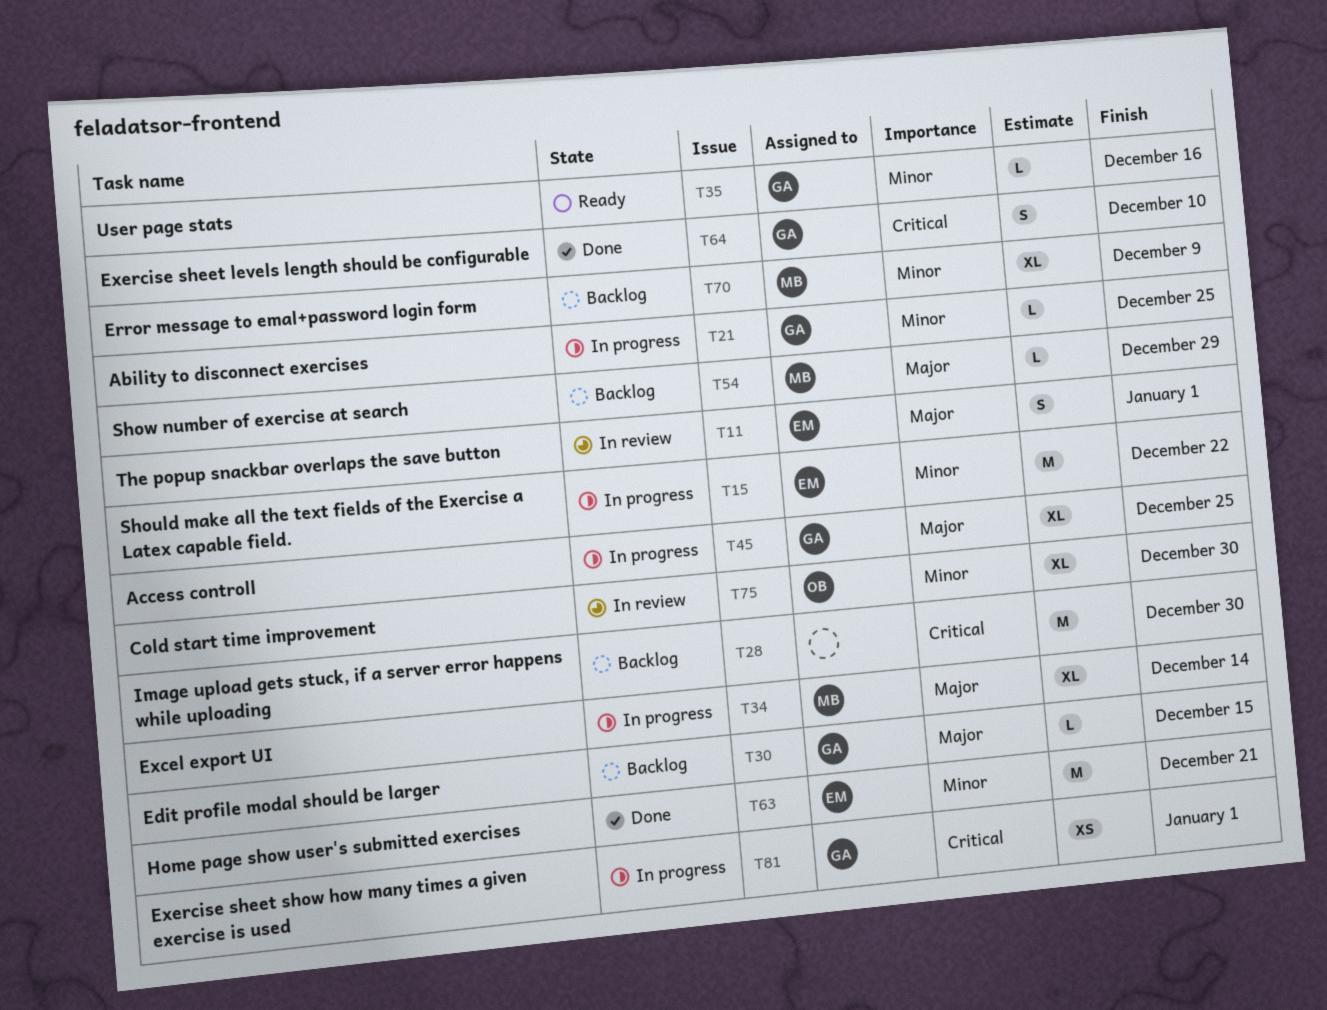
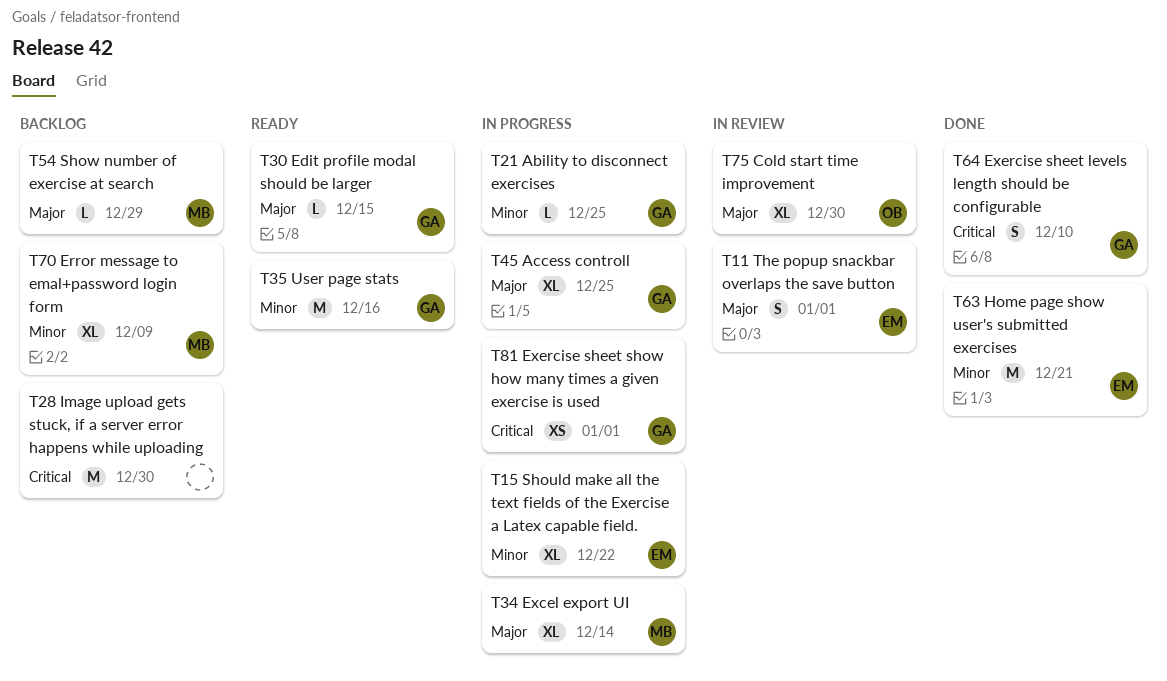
T15, estimate: M -> XL
T30, status: Backlog -> Ready
T35, estimate: L -> M
T75, priority: Minor -> Major

